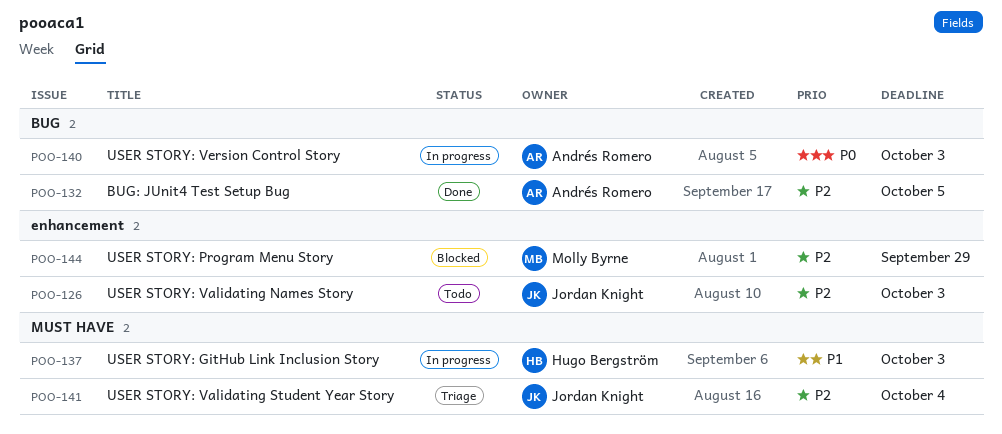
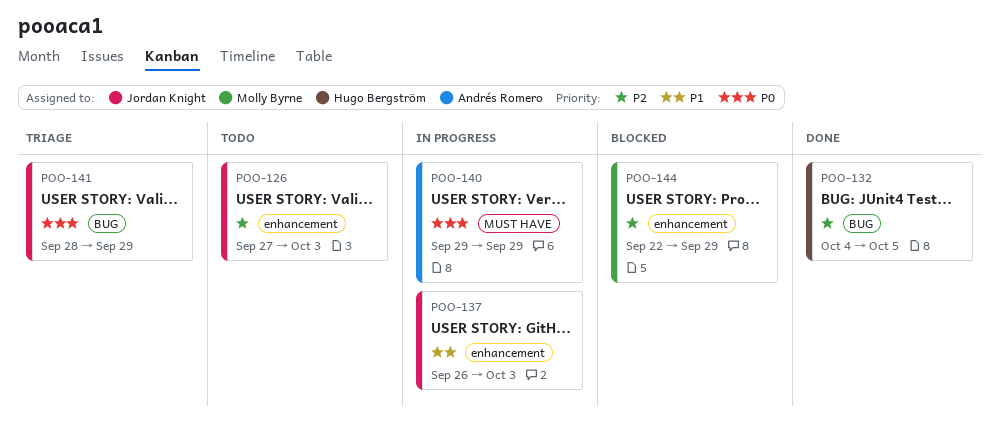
POO-132, owner: Andrés Romero -> Hugo Bergström
POO-137, owner: Hugo Bergström -> Jordan Knight
POO-137, label: MUST HAVE -> enhancement
POO-140, label: BUG -> MUST HAVE
POO-140, due: Oct 3 -> Sep 29
POO-141, priority: P2 -> P0
POO-141, label: MUST HAVE -> BUG
POO-141, due: Oct 4 -> Sep 29

